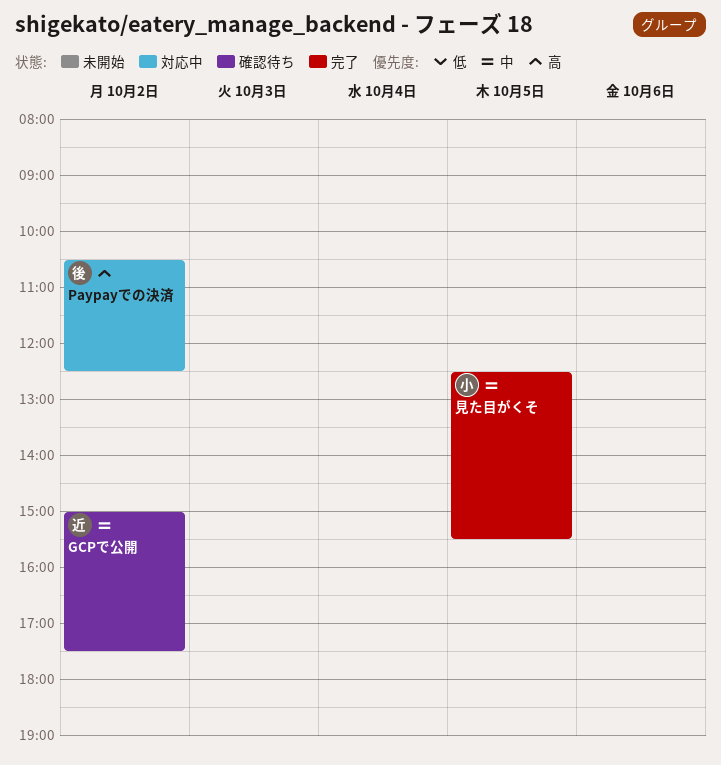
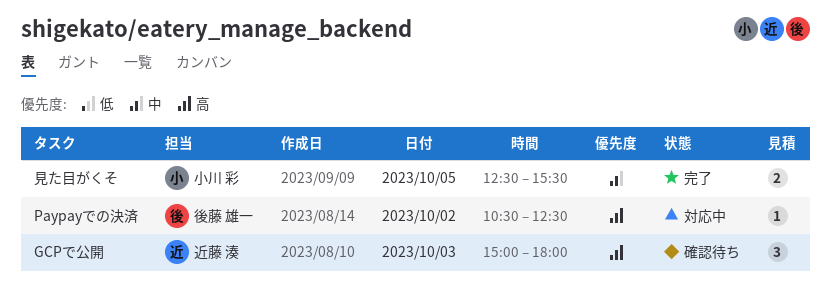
GCPで公開, priority: 中 -> 高
GCPで公開, day: Oct 2 -> Oct 3
GCPで公開, ends: 17:30 -> 18:00

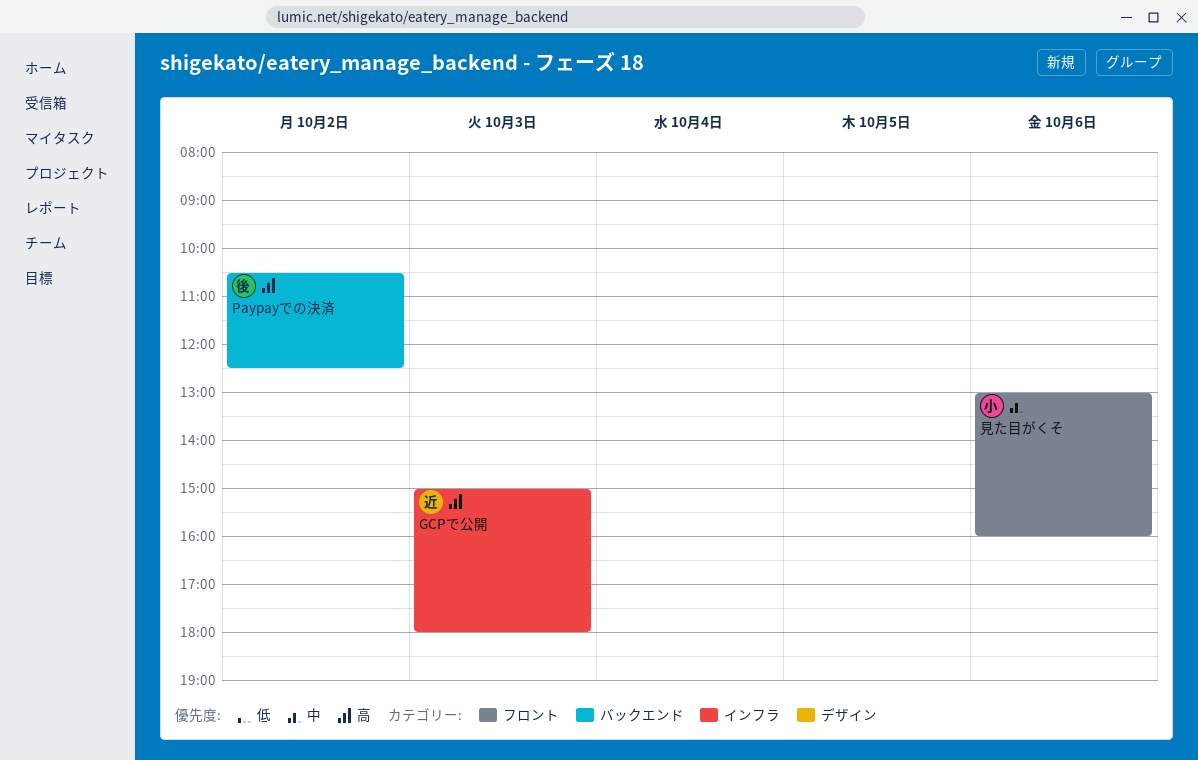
見た目がくそ, day: Oct 5 -> Oct 6
見た目がくそ, begins: 12:30 -> 13:00
見た目がくそ, ends: 15:30 -> 16:00

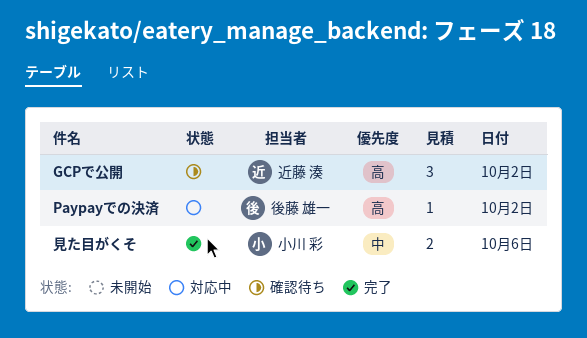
GCPで公開, day: Oct 3 -> Oct 2

